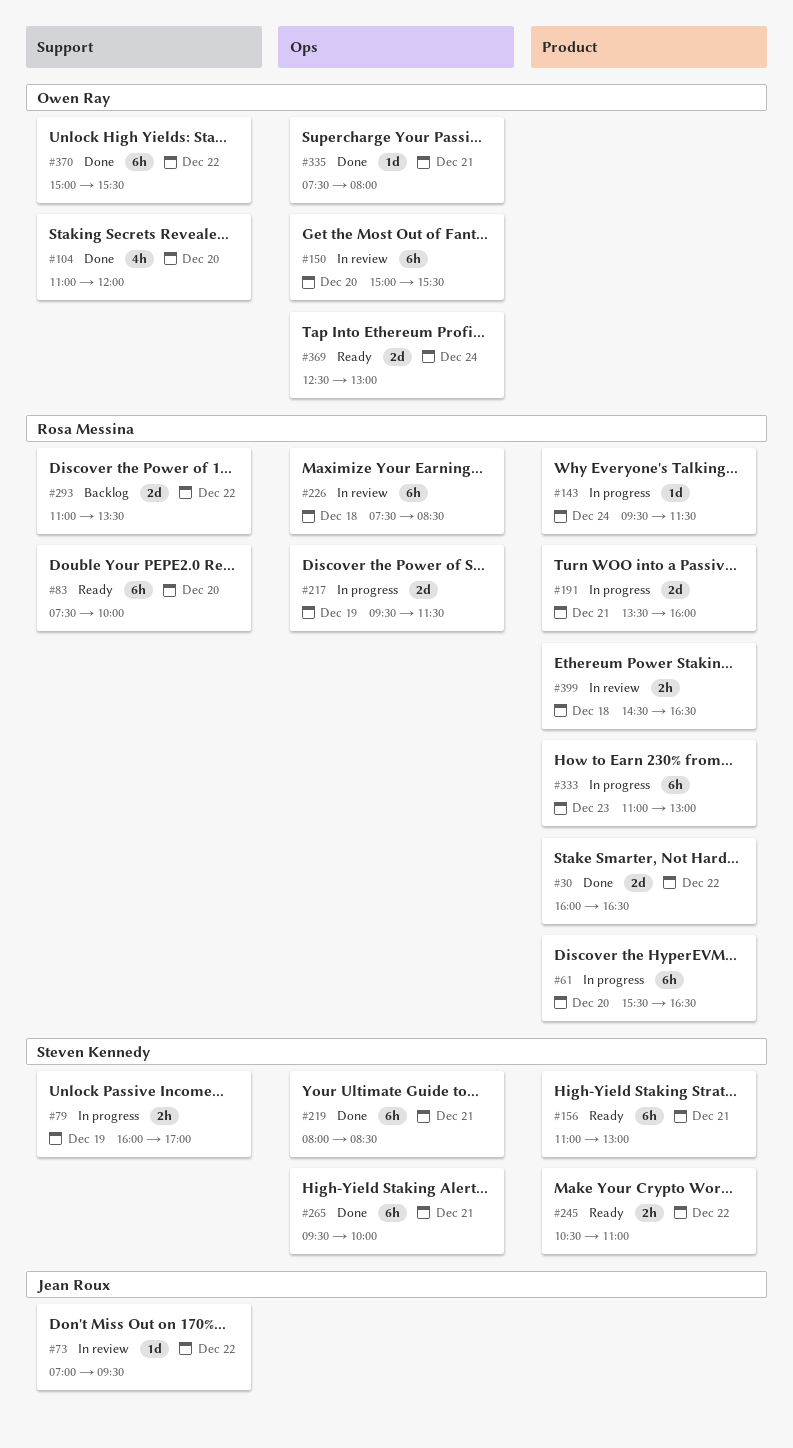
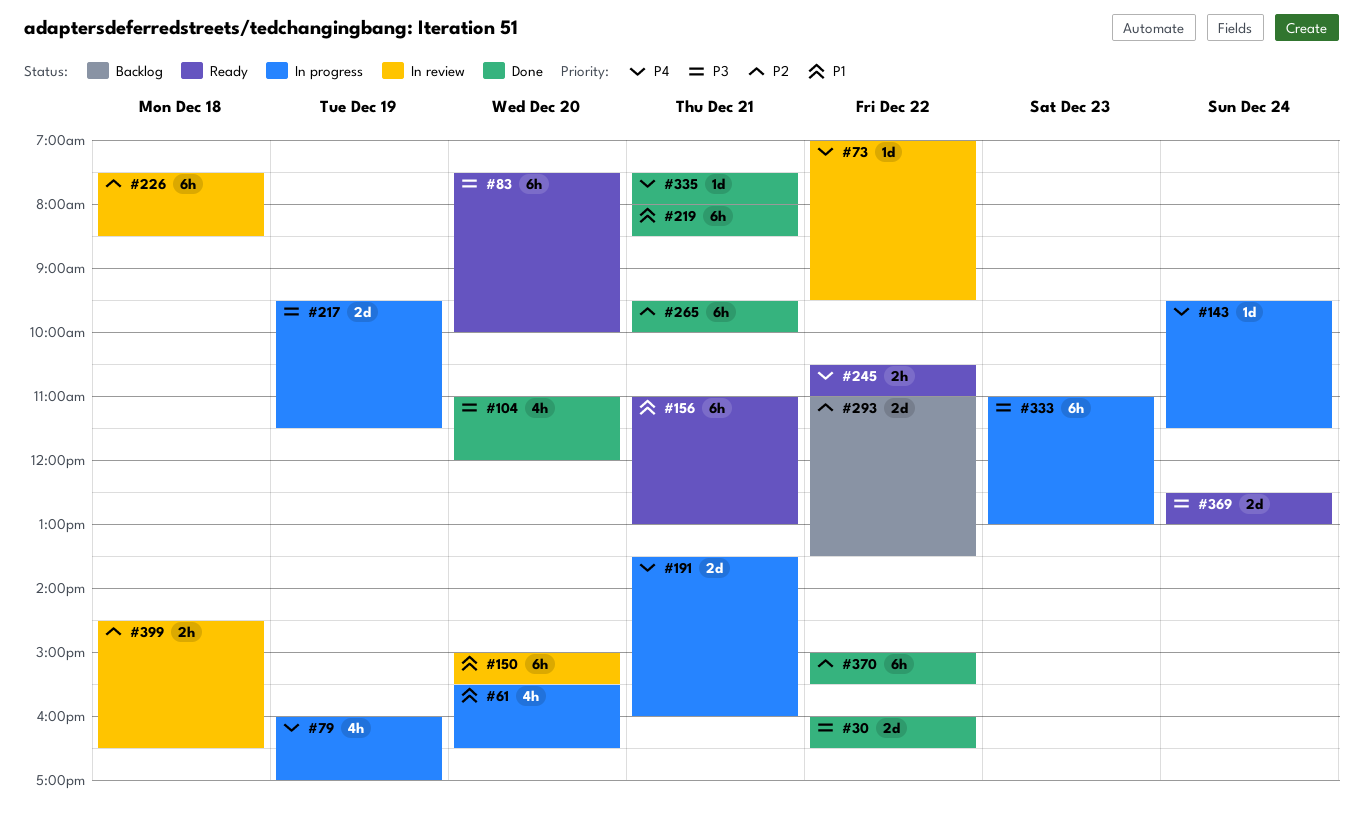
#61, estimate: 6h -> 4h
#79, estimate: 2h -> 4h

